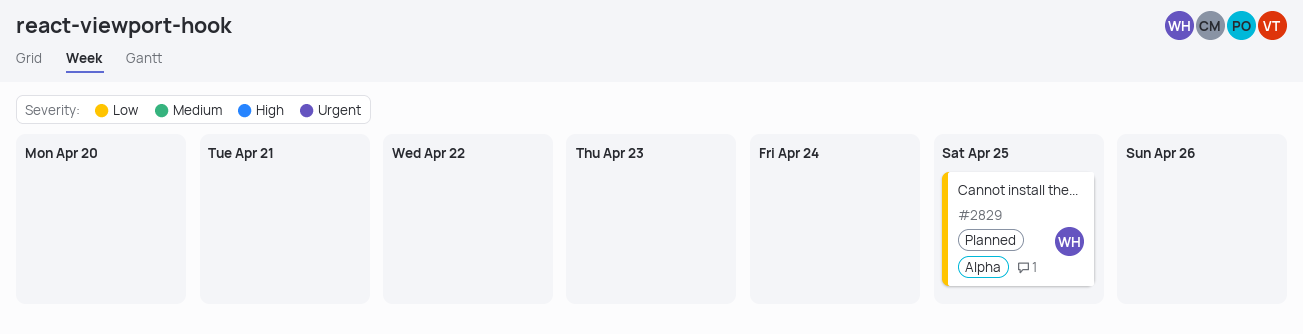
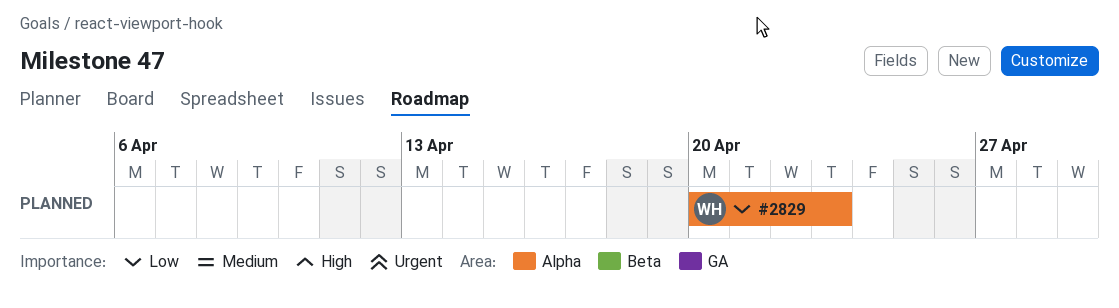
#2829, due: Apr 25 -> Apr 23

